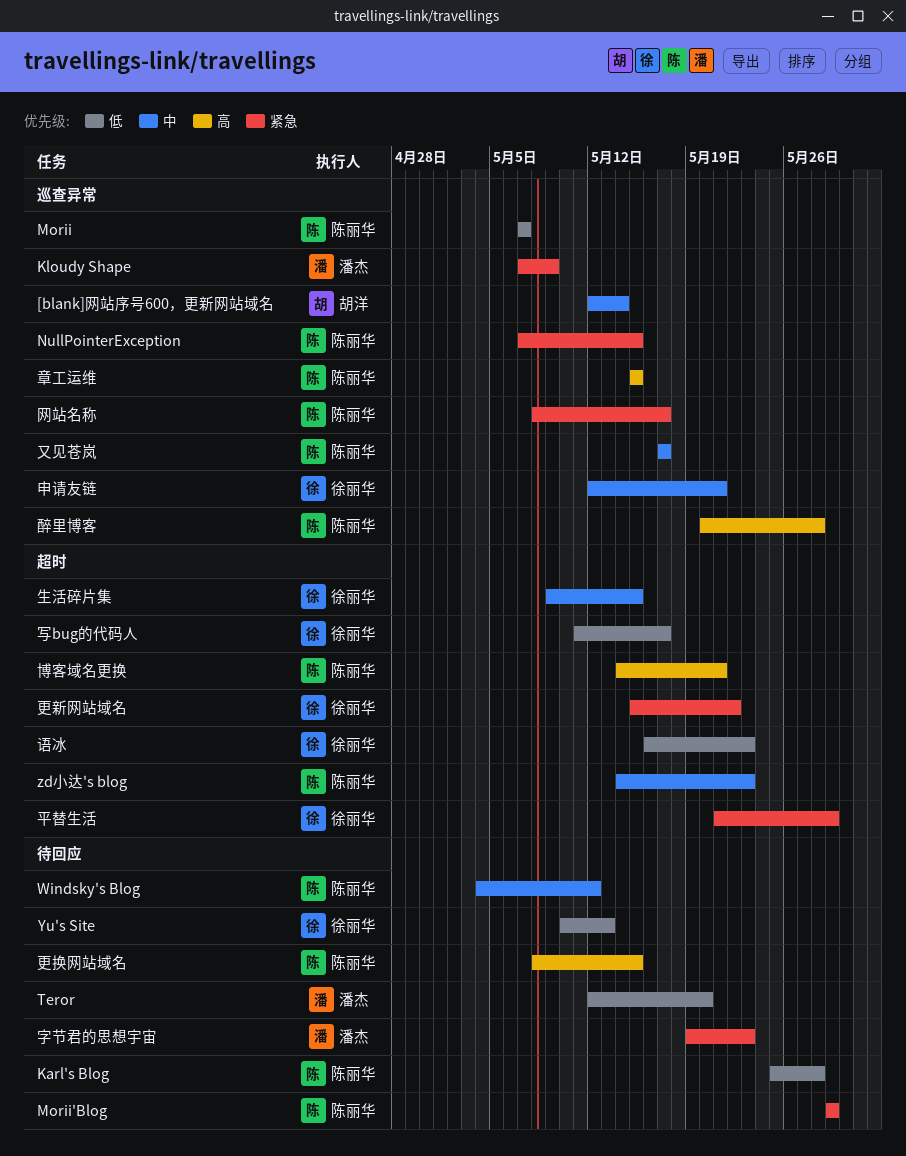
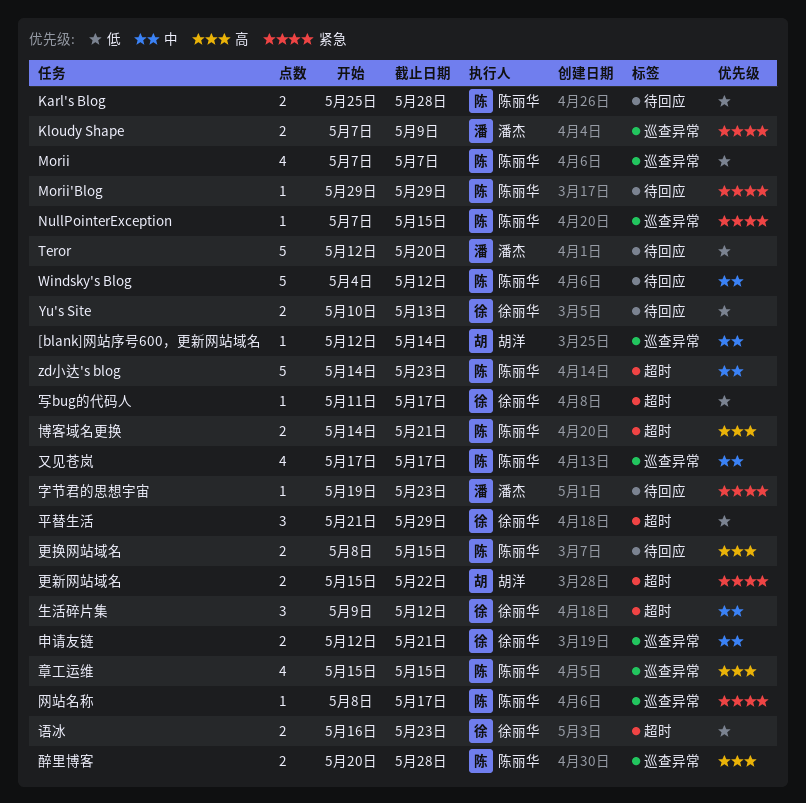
平替生活, priority: 紧急 -> 低
更新网站域名, owner: 徐丽华 -> 胡洋
生活碎片集, due: May 15 -> May 12

